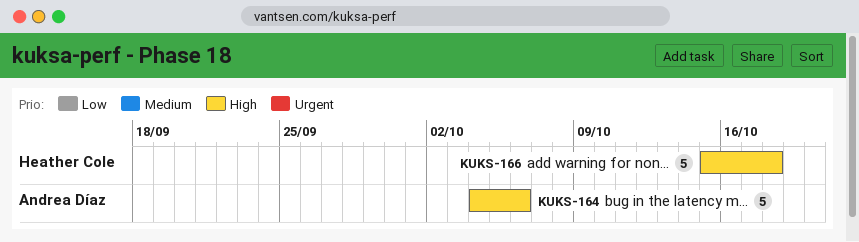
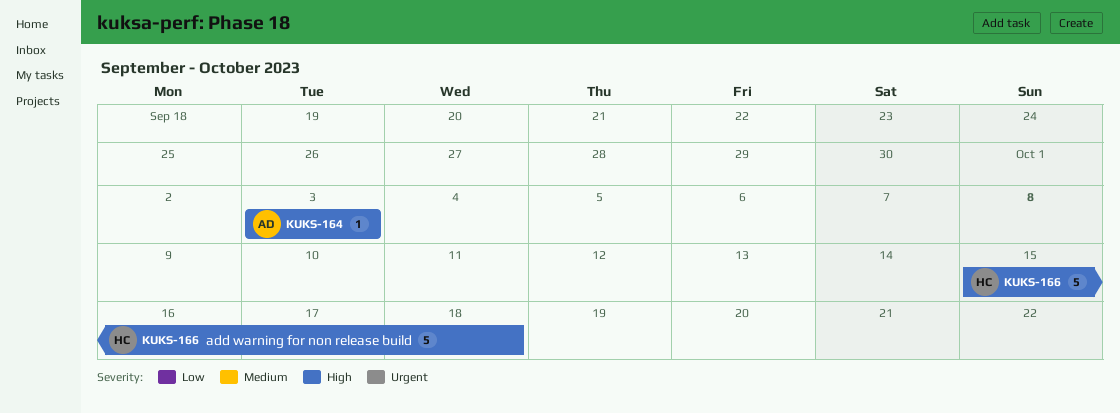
KUKS-164, estimate: 5 -> 1
KUKS-164, start: Oct 4 -> Oct 3
KUKS-164, due: Oct 6 -> Oct 3

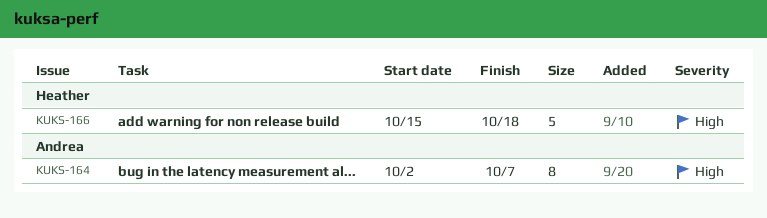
KUKS-164, estimate: 1 -> 8
KUKS-164, start: Oct 3 -> Oct 2
KUKS-164, due: Oct 3 -> Oct 7

